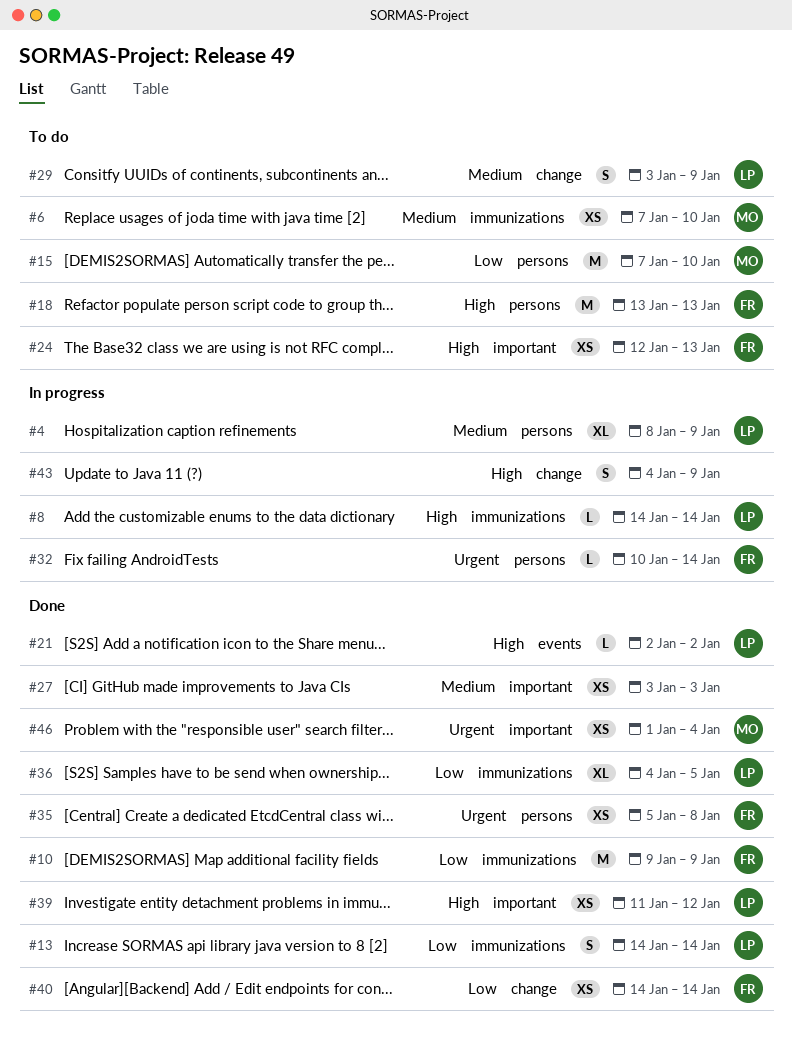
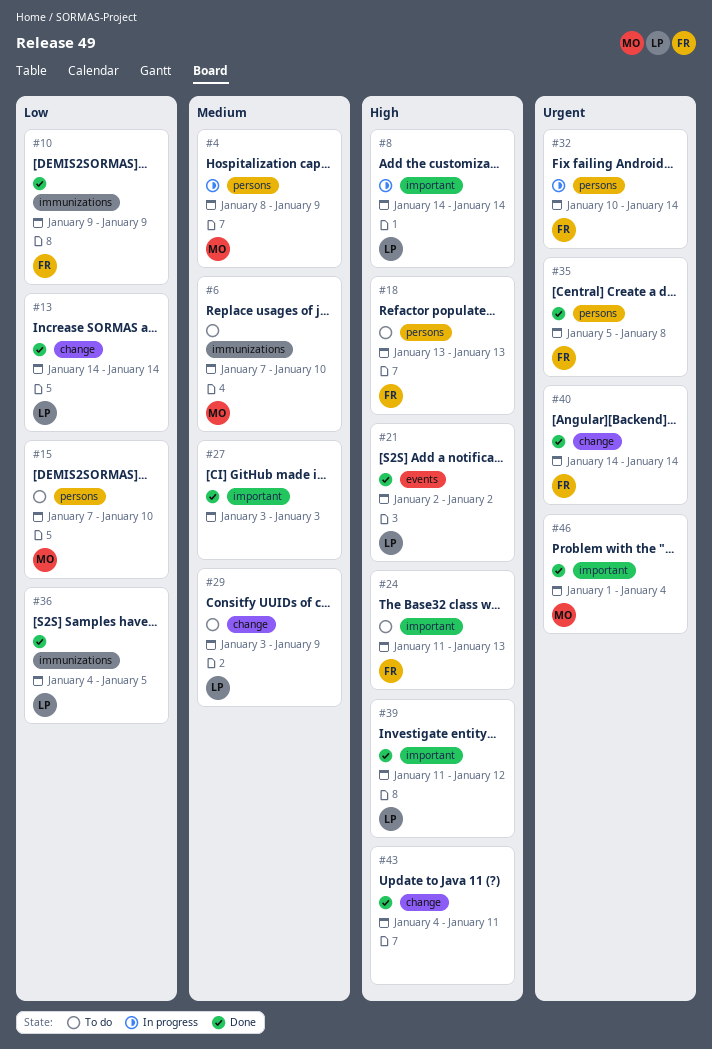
#4, owner: LP -> MO
#8, label: immunizations -> important
#13, label: immunizations -> change
#24, start: Jan 12 -> Jan 11
#40, priority: Low -> Urgent
#43, status: In progress -> Done
#43, due: Jan 9 -> Jan 11

